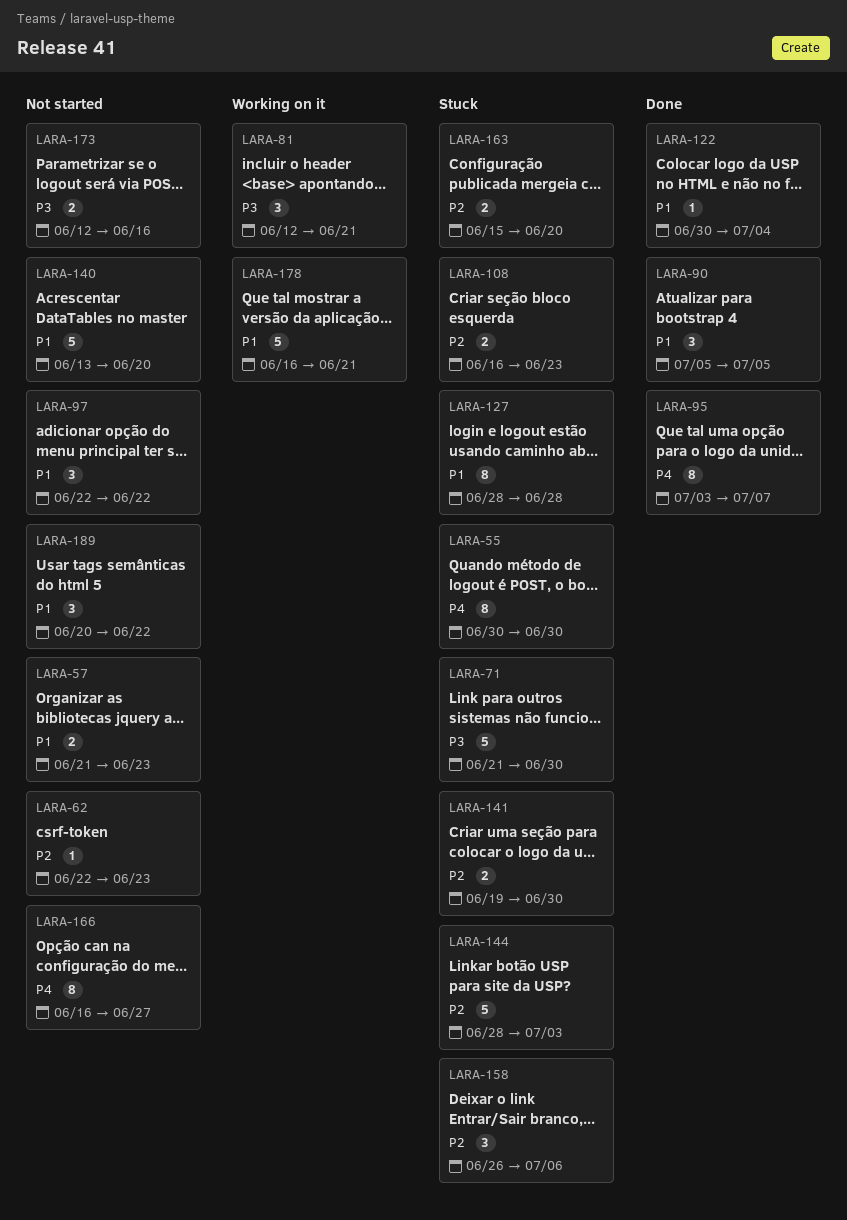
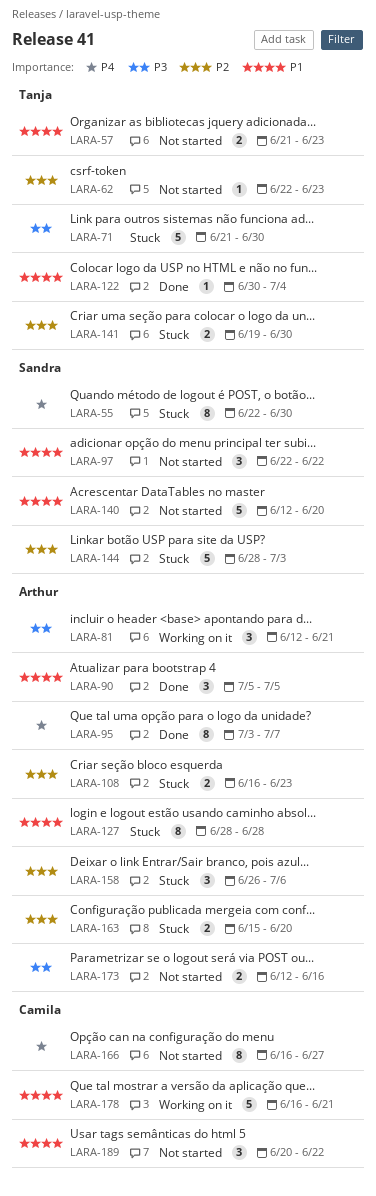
LARA-55, start: Jun 30 -> Jun 22
LARA-140, start: Jun 13 -> Jun 12

